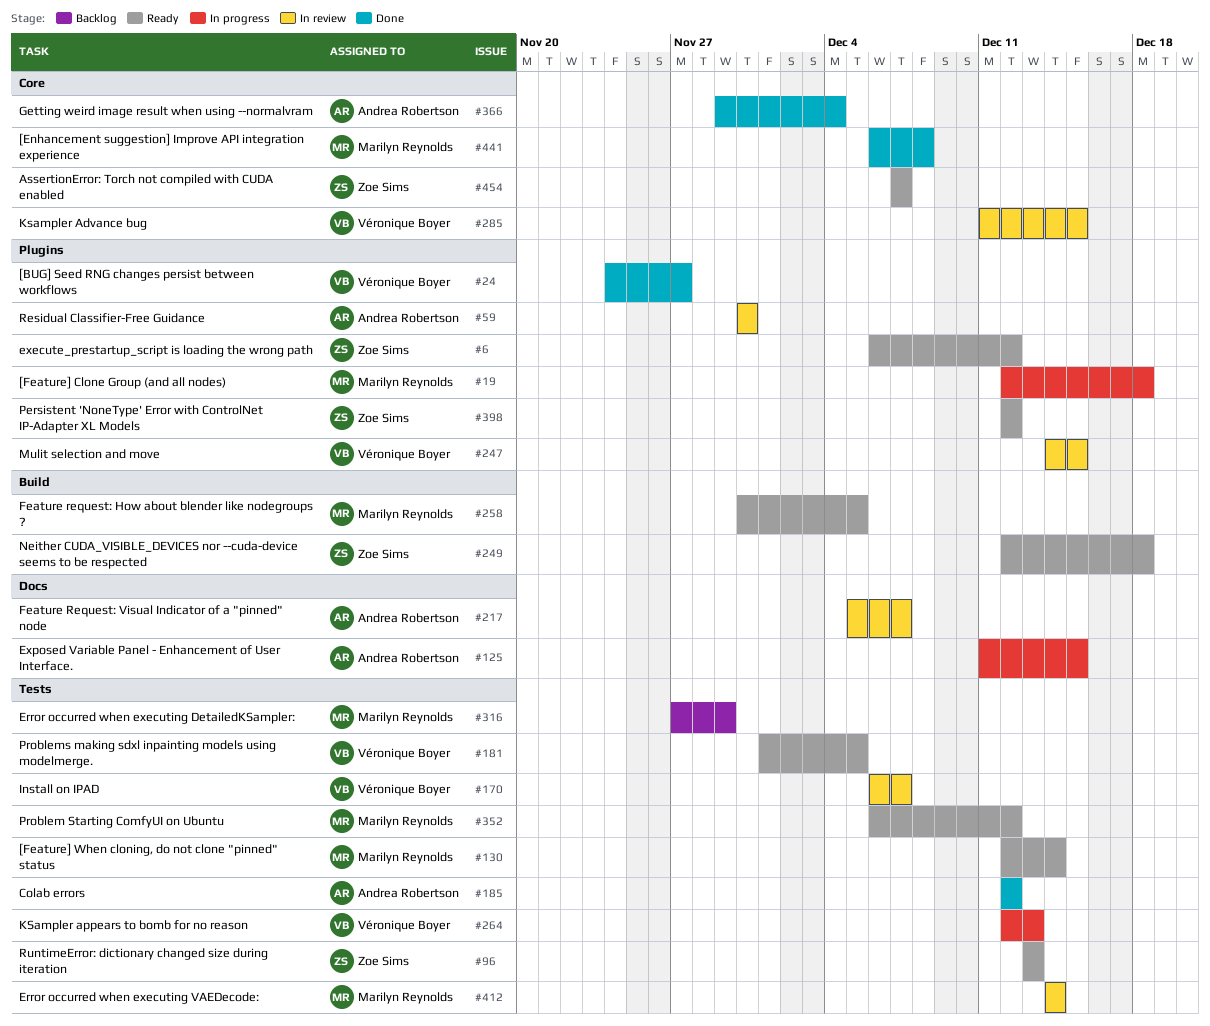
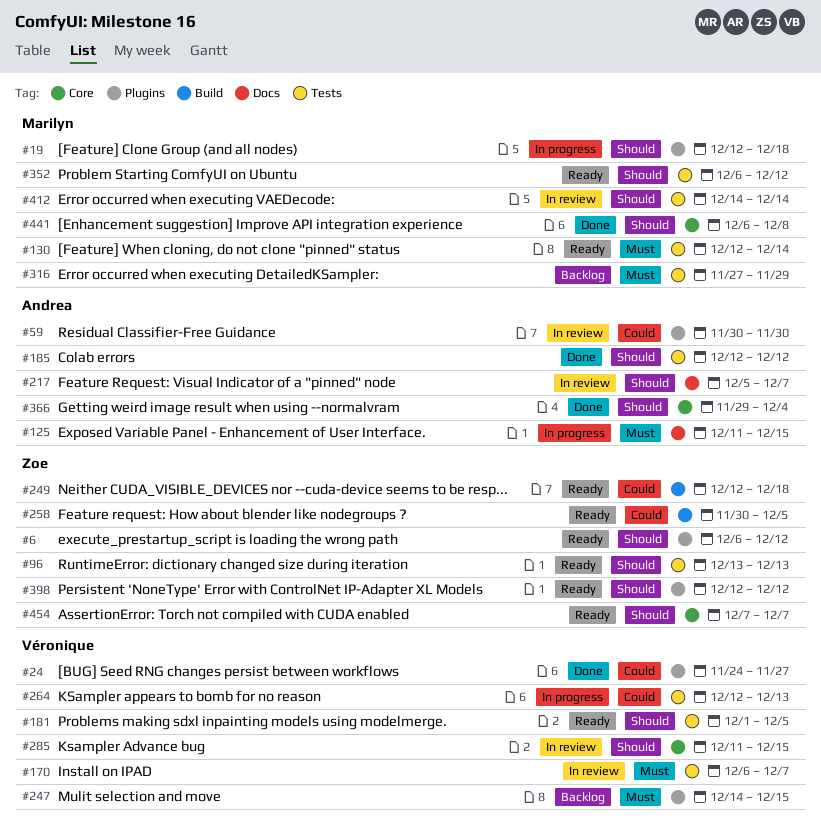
#247, status: In review -> Backlog
#258, owner: Marilyn Reynolds -> Zoe Sims

